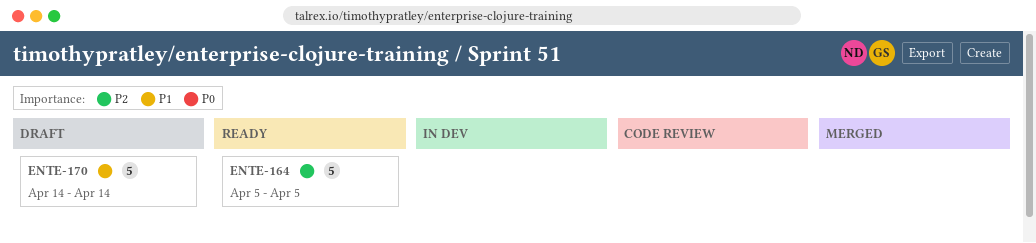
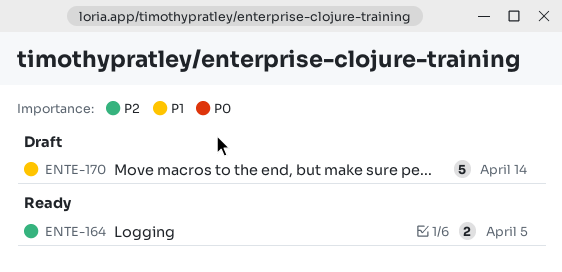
ENTE-164, estimate: 5 -> 2

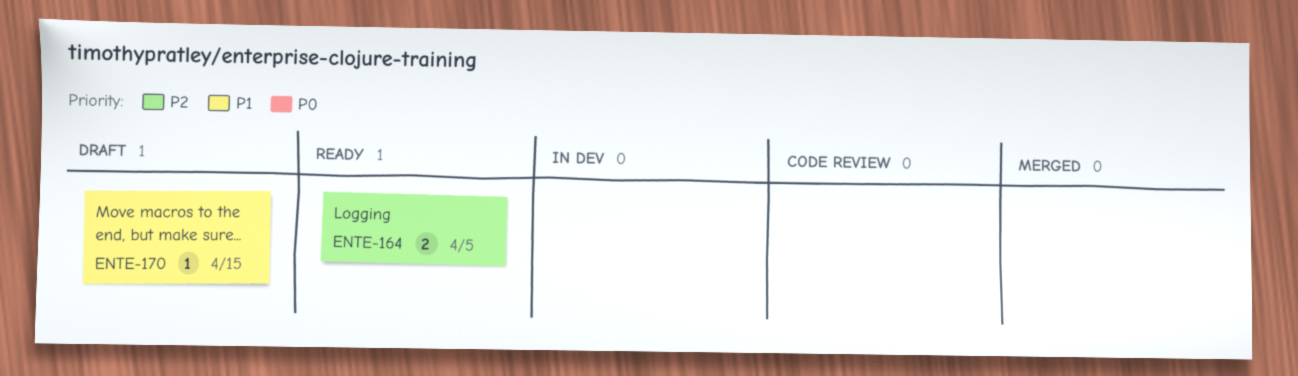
ENTE-170, estimate: 5 -> 1
ENTE-170, due: Apr 14 -> Apr 15

